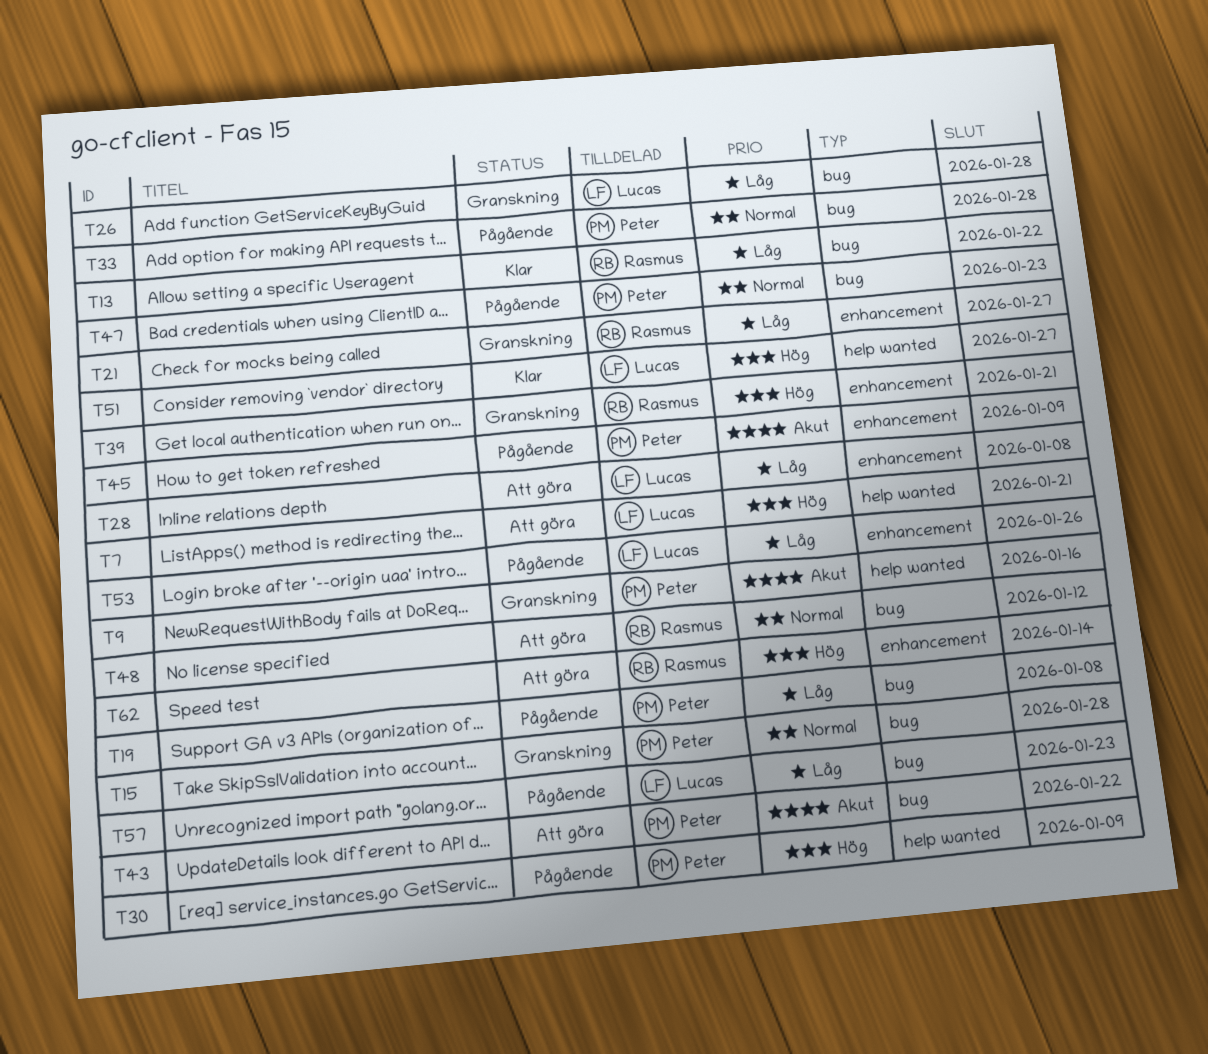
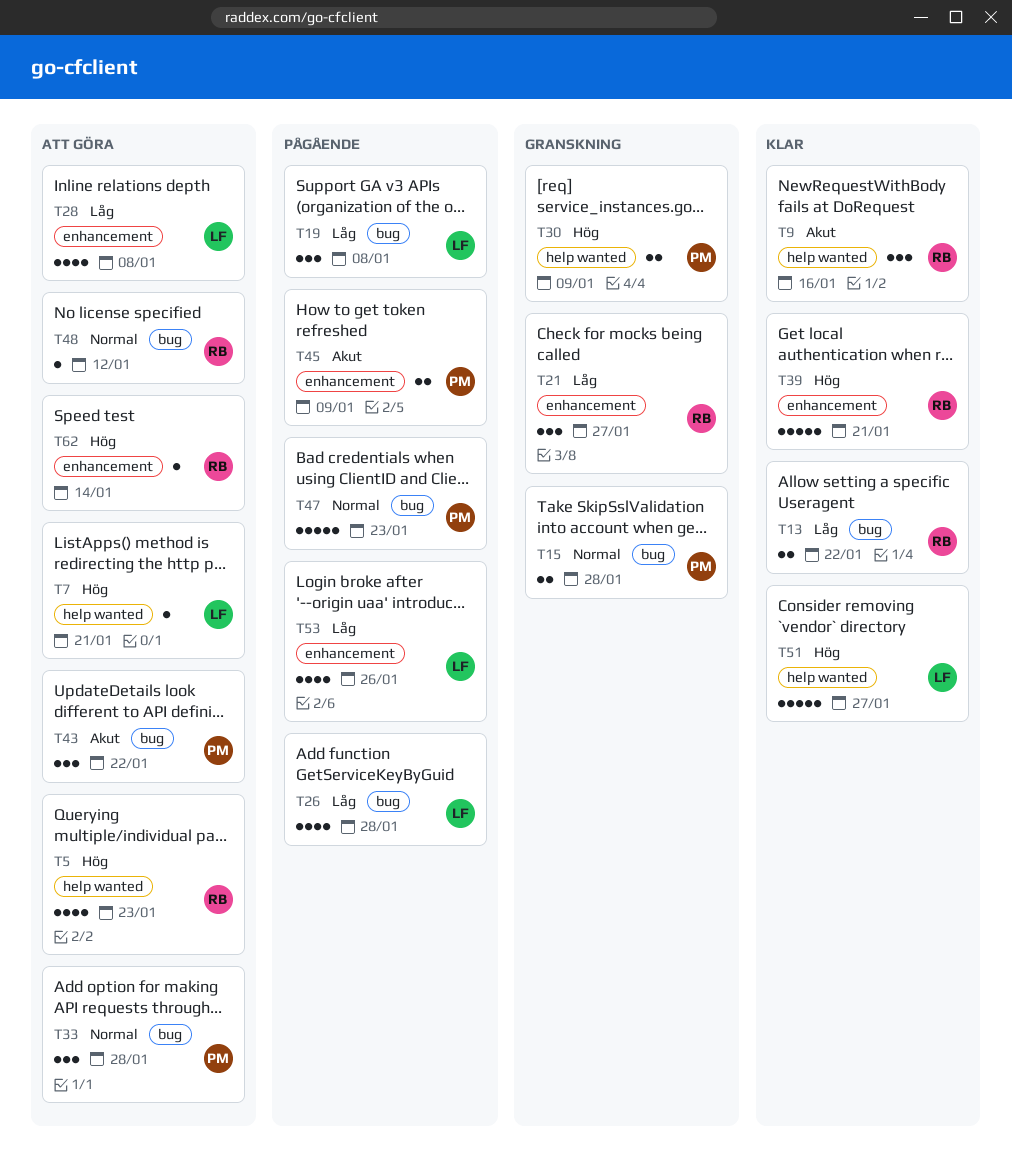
T5: none -> present
T9, status: Granskning -> Klar
T9, owner: Peter -> Rasmus
T19, owner: Peter -> Lucas
T26, status: Granskning -> Pågående
T30, status: Pågående -> Granskning
T33, status: Pågående -> Att göra
T39, status: Granskning -> Klar
T57: present -> none

